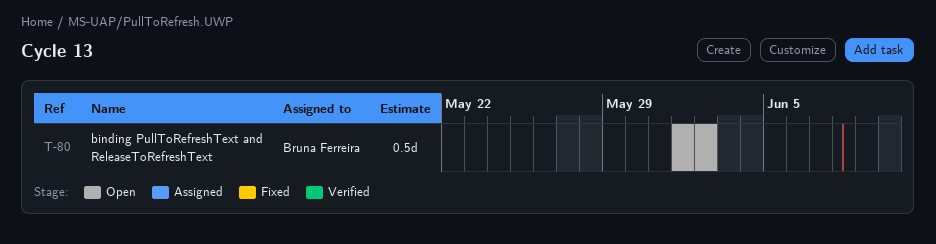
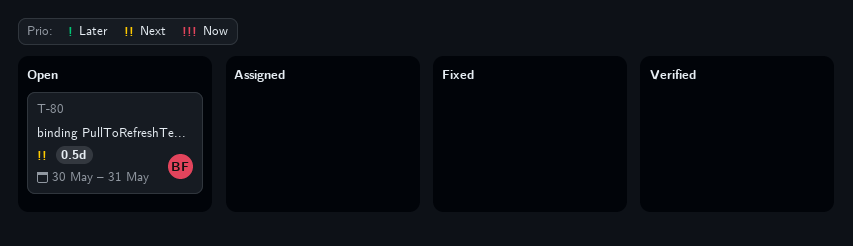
T-80, start: Jun 1 -> May 30
T-80, due: Jun 2 -> May 31

